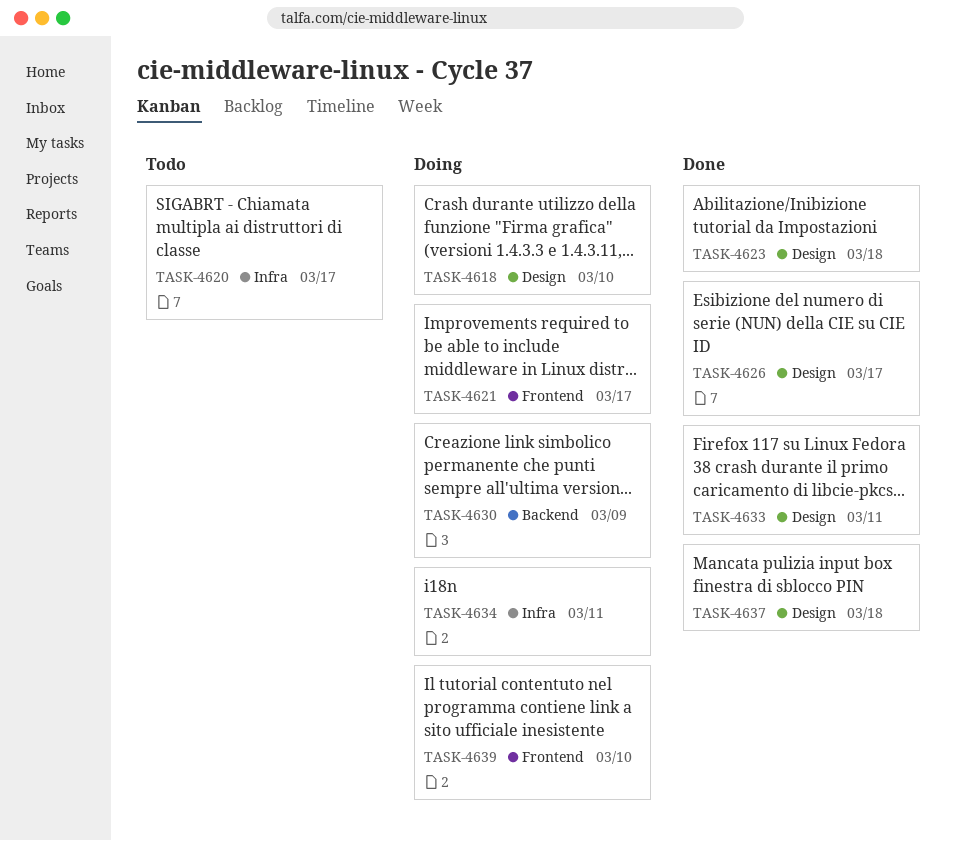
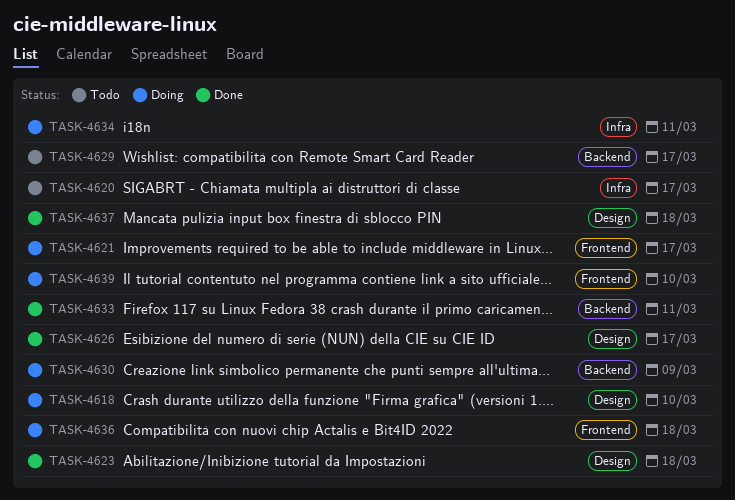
TASK-4629: none -> present
TASK-4633, label: Design -> Backend
TASK-4636: none -> present

